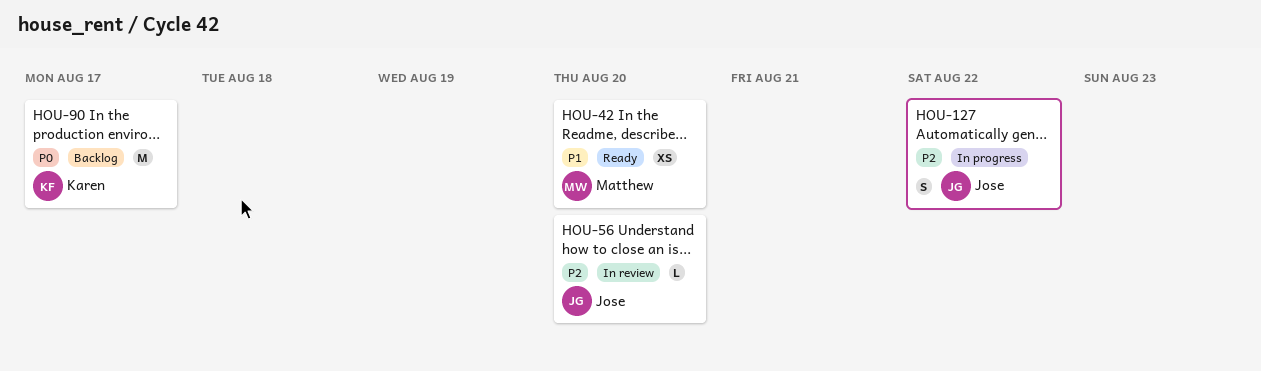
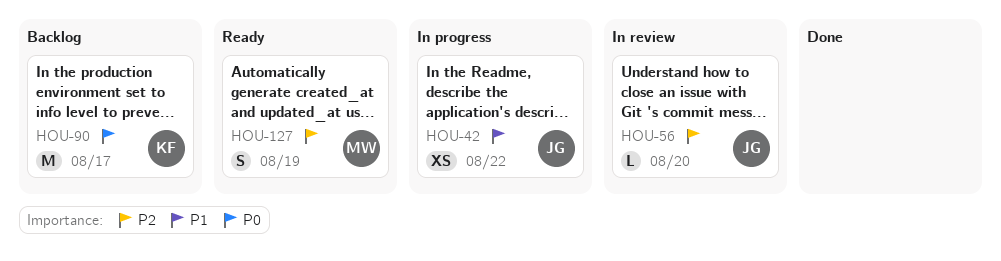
HOU-42, status: Ready -> In progress
HOU-42, owner: Matthew -> Jose
HOU-42, due: Aug 20 -> Aug 22
HOU-127, status: In progress -> Ready
HOU-127, owner: Jose -> Matthew
HOU-127, due: Aug 22 -> Aug 19

